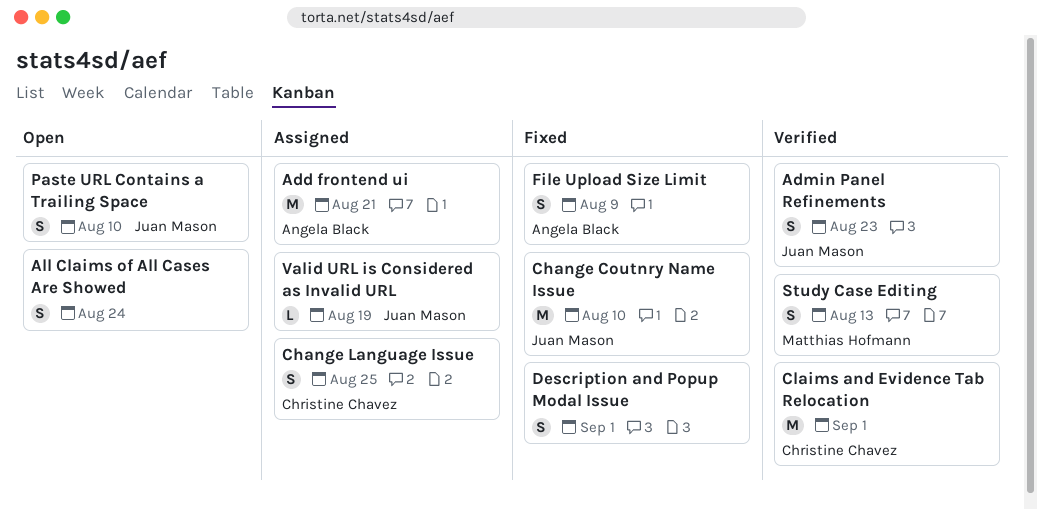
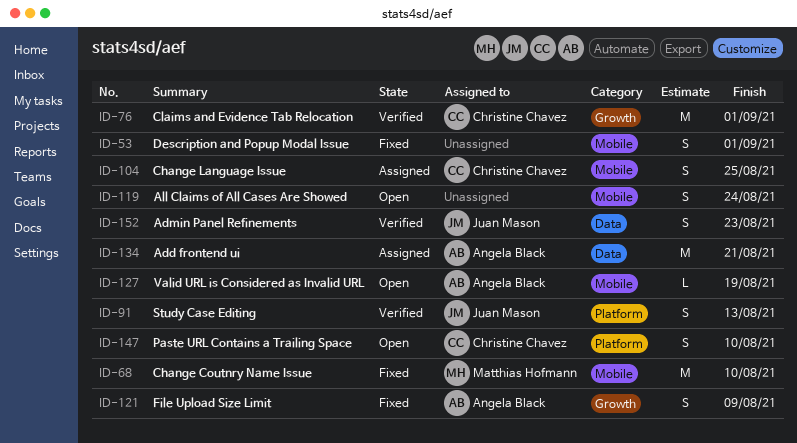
Change Coutnry Name Issue, owner: Juan Mason -> Matthias Hofmann
Paste URL Contains a Trailing Space, owner: Juan Mason -> Christine Chavez
Study Case Editing, owner: Matthias Hofmann -> Juan Mason
Valid URL is Considered as Invalid URL, status: Assigned -> Open
Valid URL is Considered as Invalid URL, owner: Juan Mason -> Angela Black

